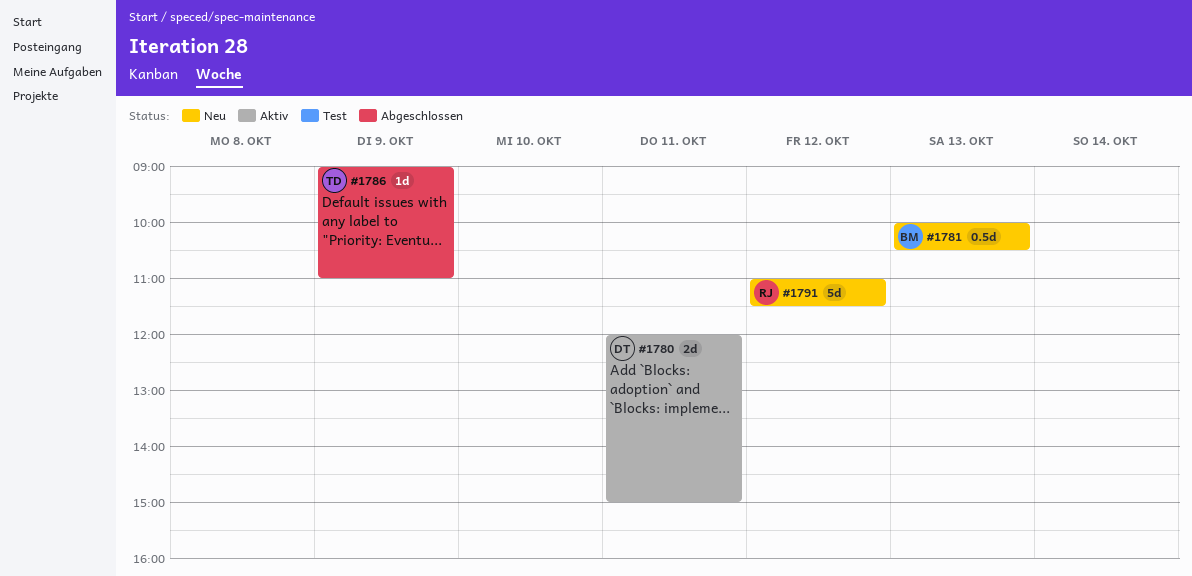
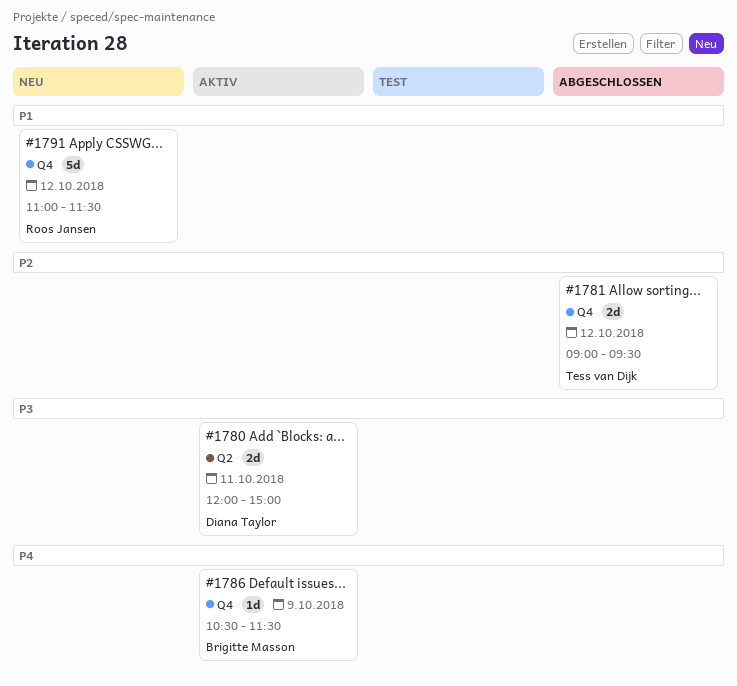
#1781, status: Neu -> Abgeschlossen
#1781, owner: Brigitte Masson -> Tess van Dijk
#1781, estimate: 0.5d -> 2d
#1781, day: Oct 13 -> Oct 12
#1781, begins: 10:00 -> 09:00
#1781, ends: 10:30 -> 09:30
#1786, status: Abgeschlossen -> Aktiv
#1786, owner: Tess van Dijk -> Brigitte Masson
#1786, begins: 09:00 -> 10:30
#1786, ends: 11:00 -> 11:30

